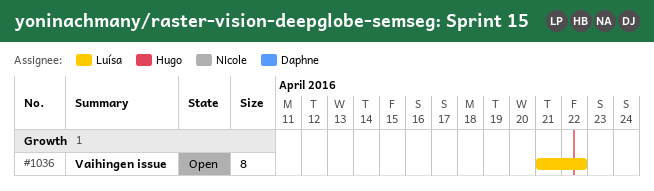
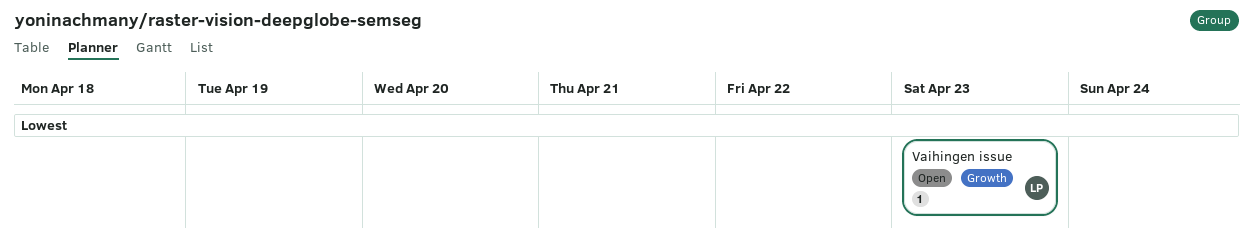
Vaihingen issue, estimate: 8 -> 1
Vaihingen issue, due: Apr 22 -> Apr 23

